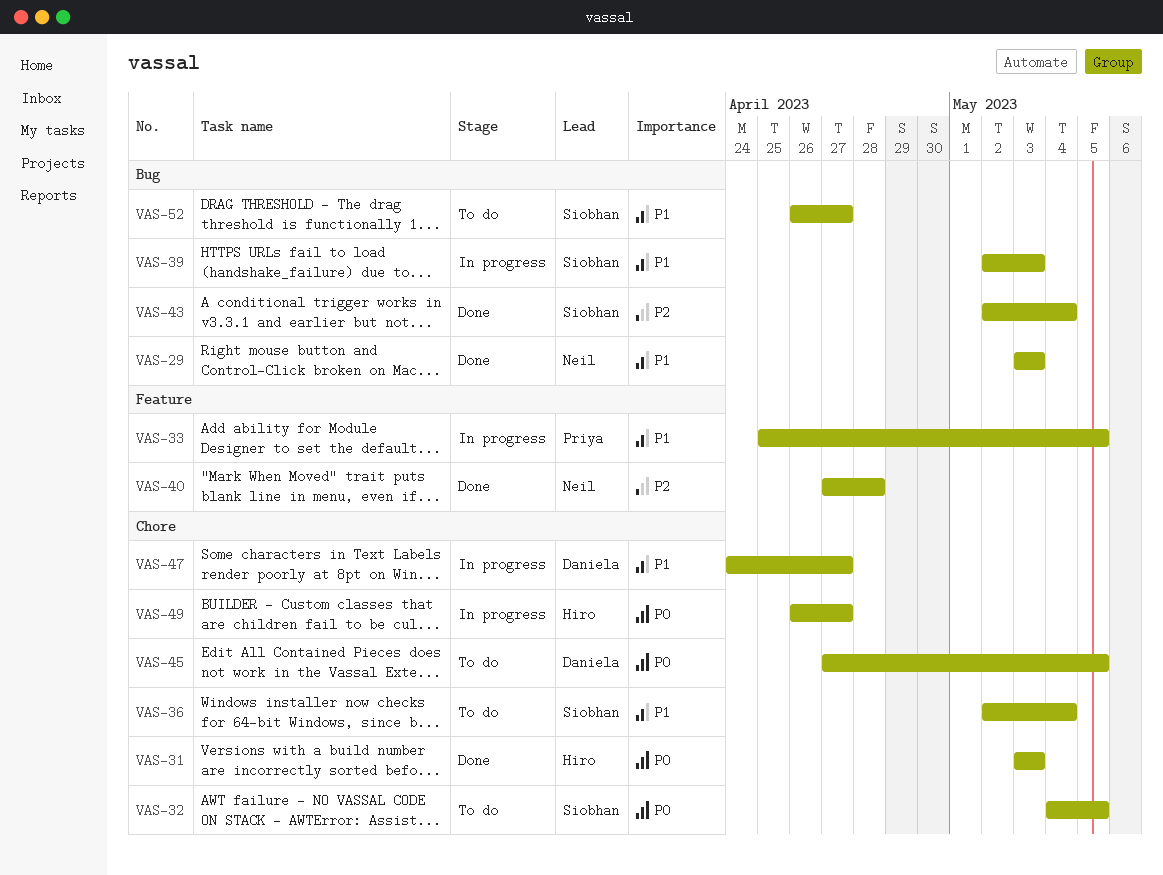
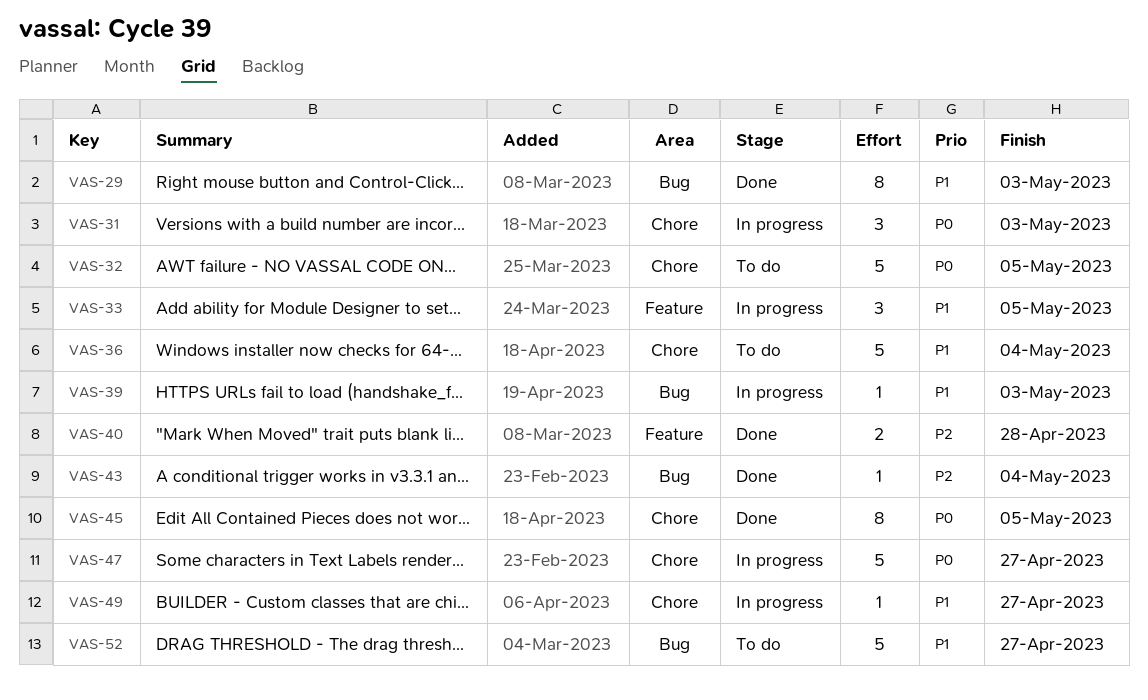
VAS-31, status: Done -> In progress
VAS-45, status: To do -> Done
VAS-47, priority: P1 -> P0
VAS-49, priority: P0 -> P1

